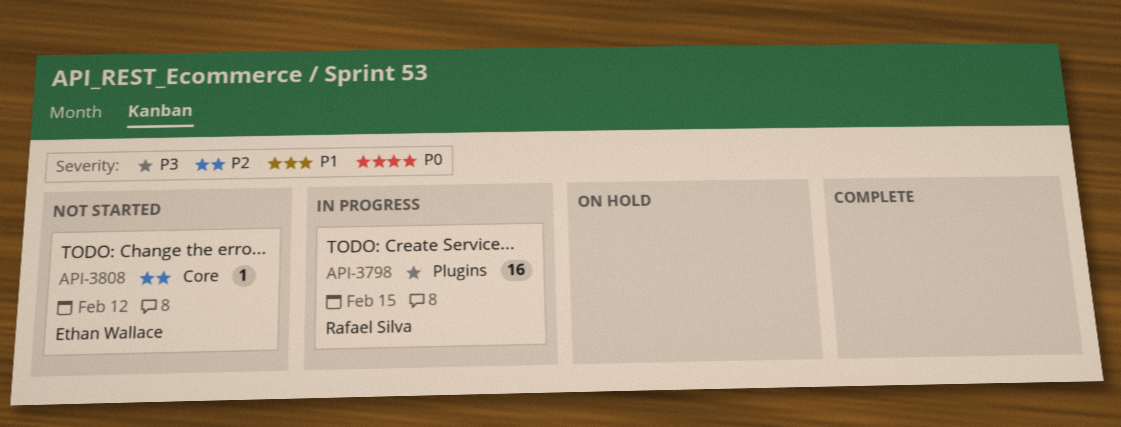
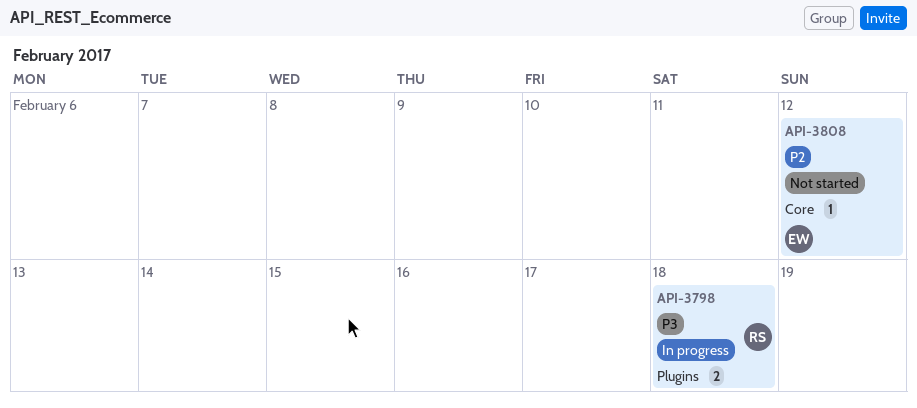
API-3798, estimate: 16 -> 2
API-3798, due: Feb 15 -> Feb 18

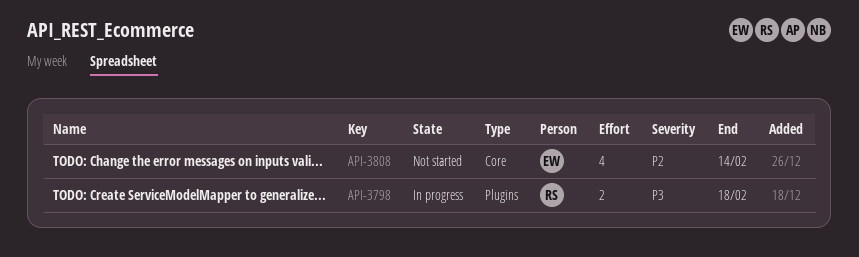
API-3808, estimate: 1 -> 4
API-3808, due: Feb 12 -> Feb 14

